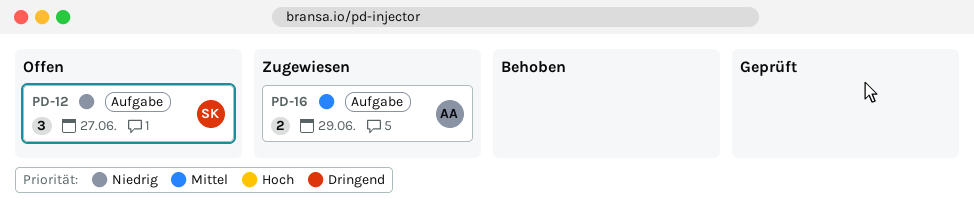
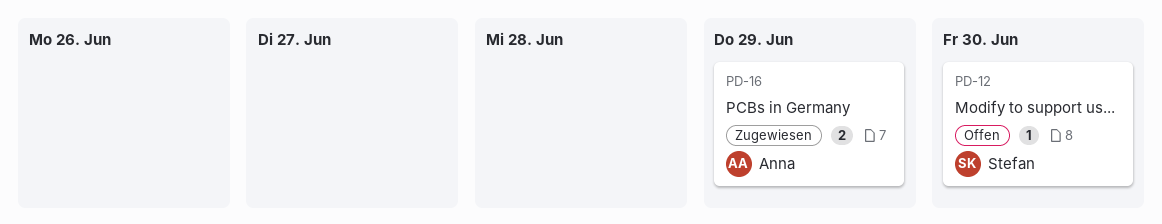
PD-12, estimate: 3 -> 1
PD-12, due: Jun 27 -> Jun 30

